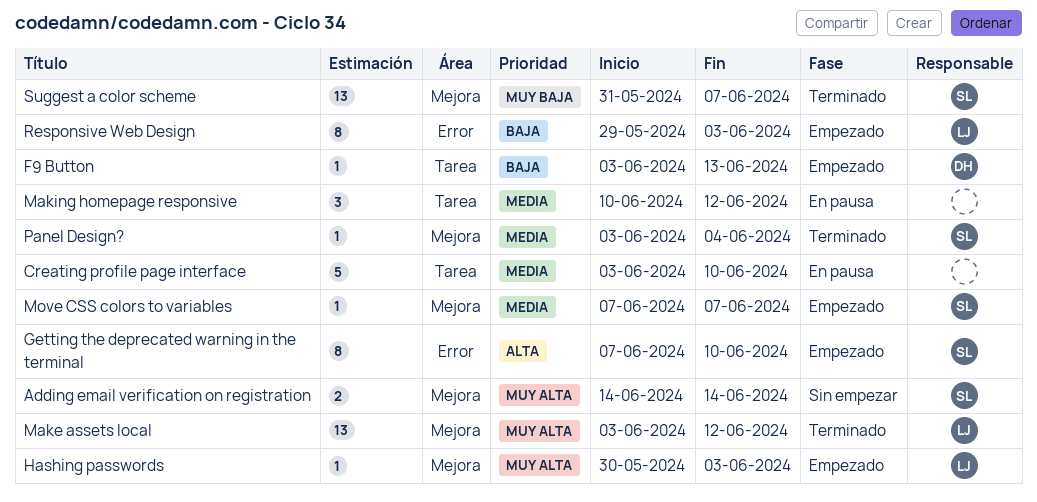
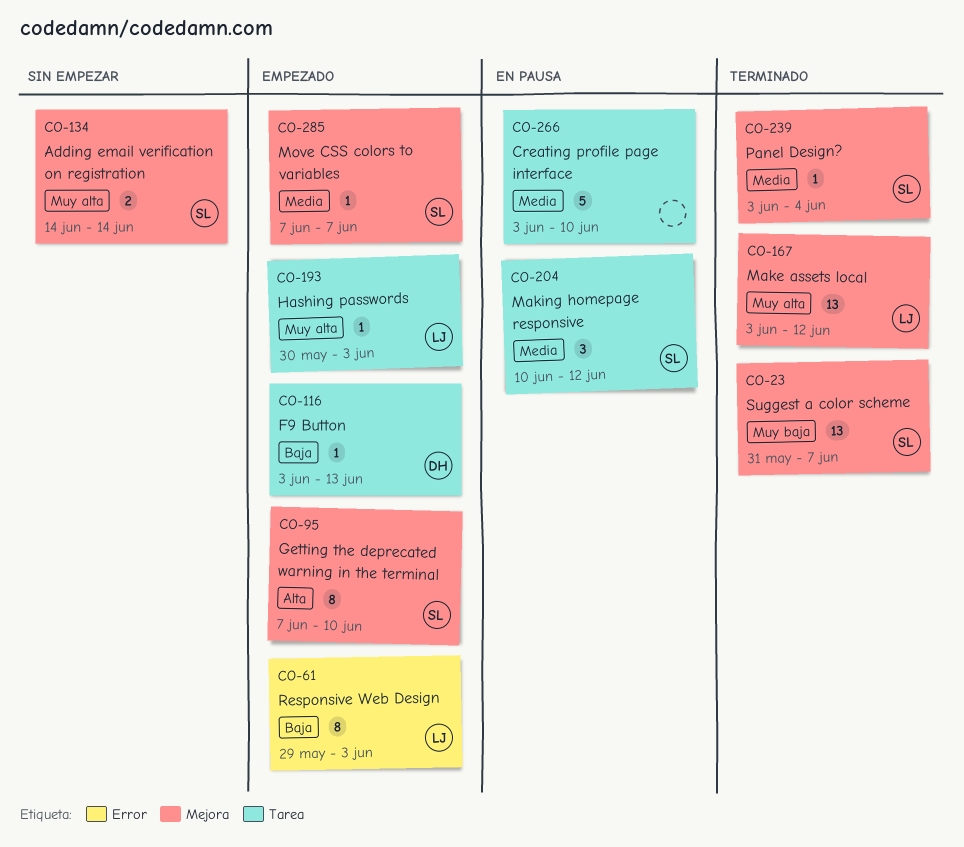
Getting the deprecated warning in the terminal, label: Error -> Mejora
Hashing passwords, label: Mejora -> Tarea
Making homepage responsive, owner: none -> SL

